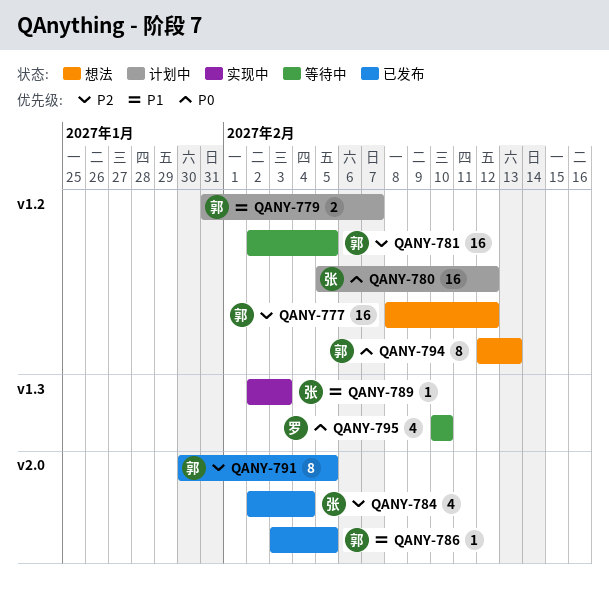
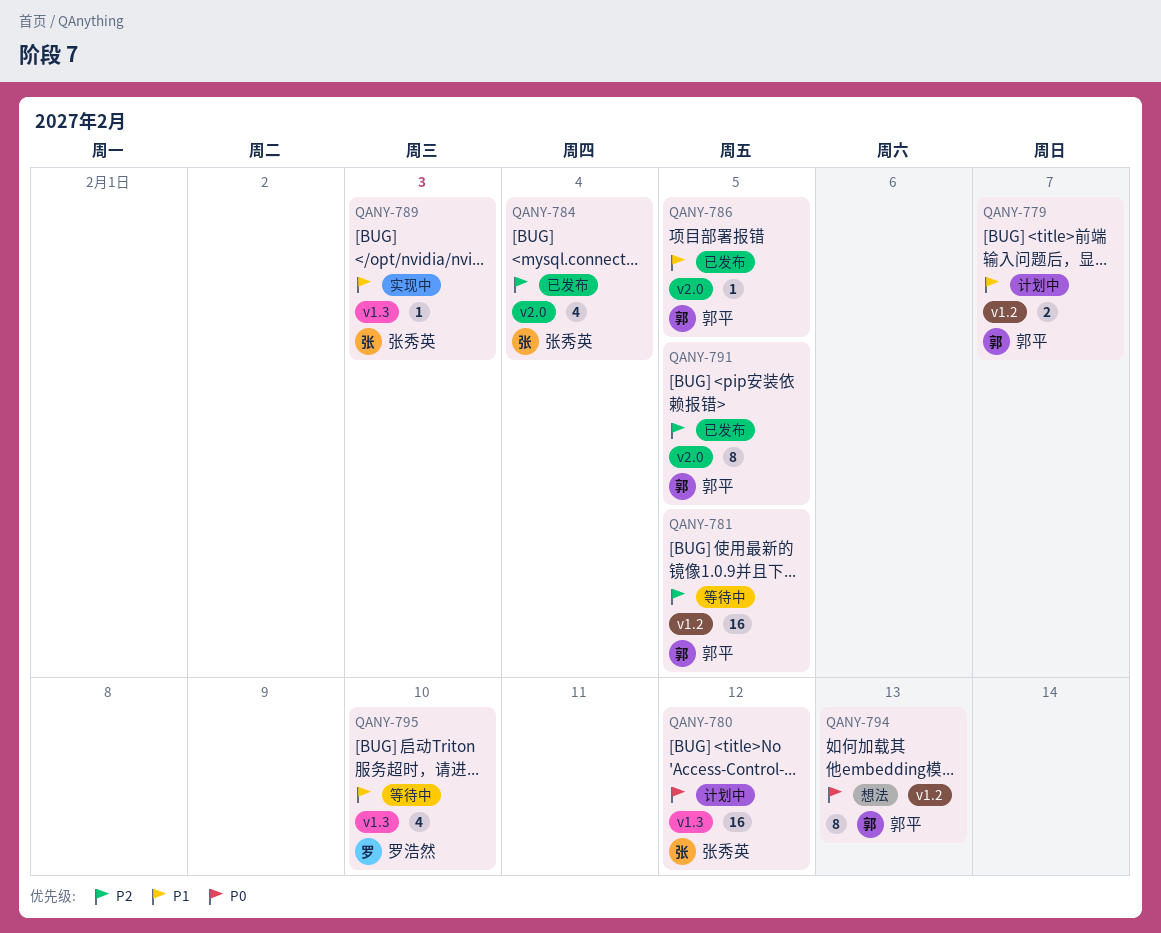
QANY-777: present -> none
QANY-780, label: v1.2 -> v1.3
QANY-795, priority: P0 -> P1

